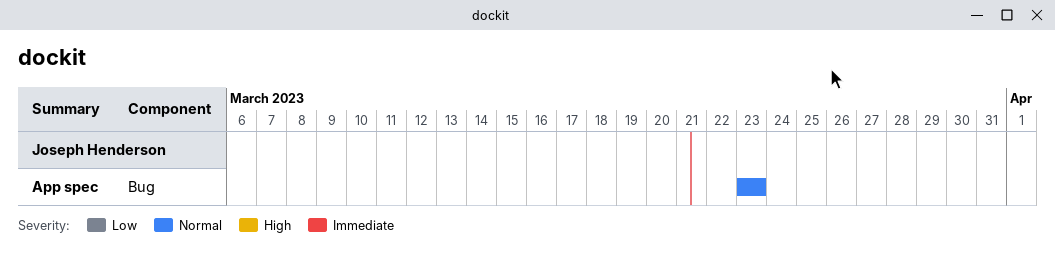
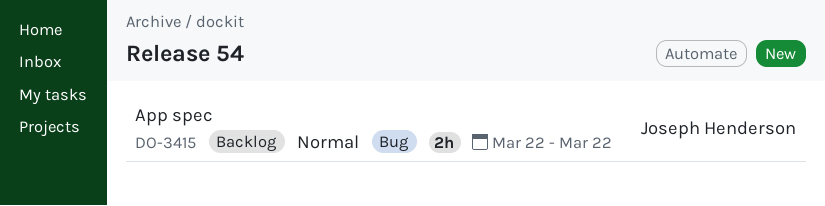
App spec, start: Mar 23 -> Mar 22
App spec, due: Mar 23 -> Mar 22

